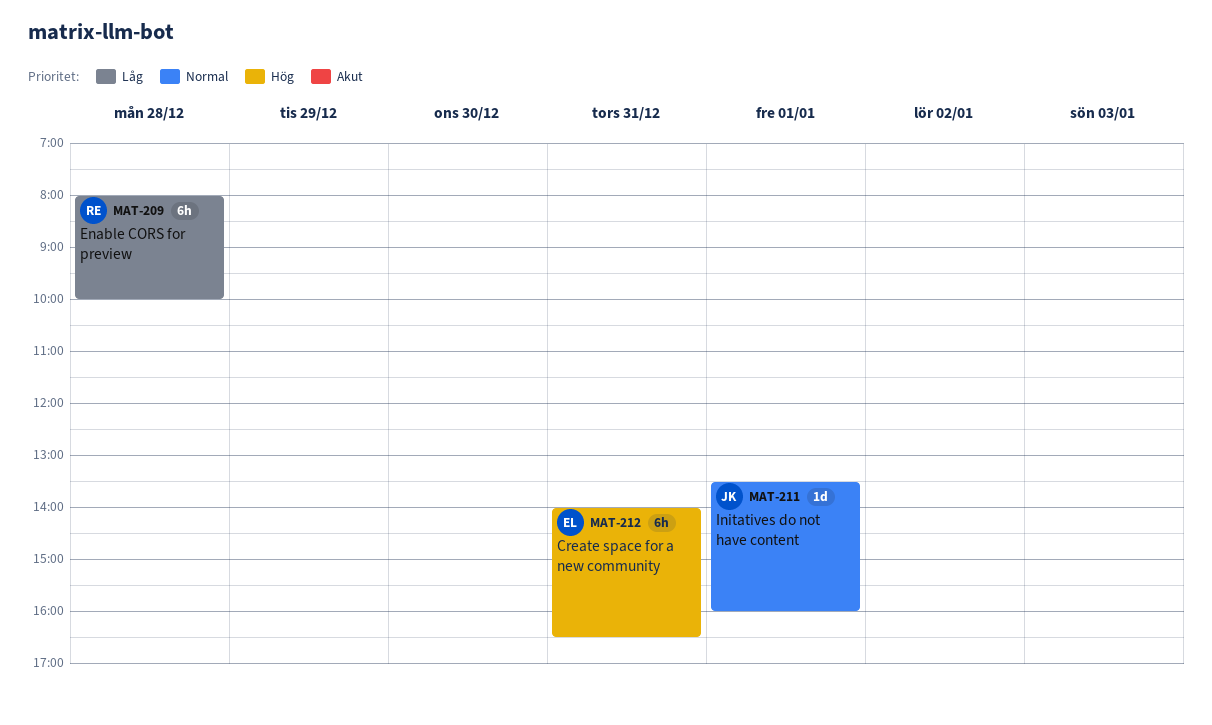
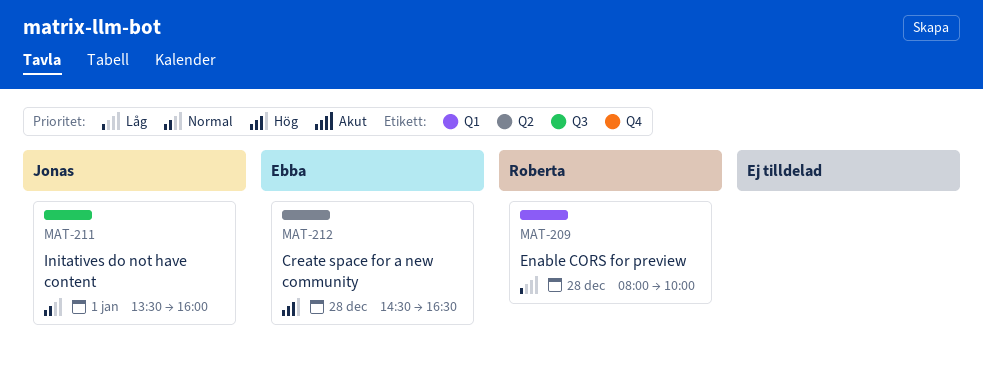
MAT-212, day: Dec 31 -> Dec 28
MAT-212, begins: 14:00 -> 14:30

